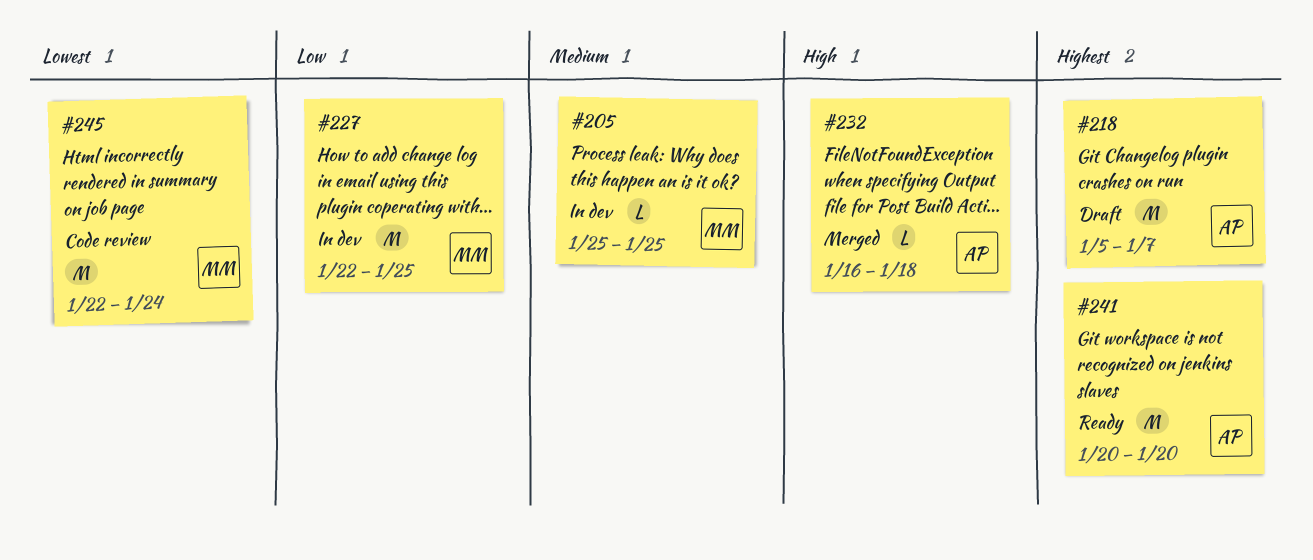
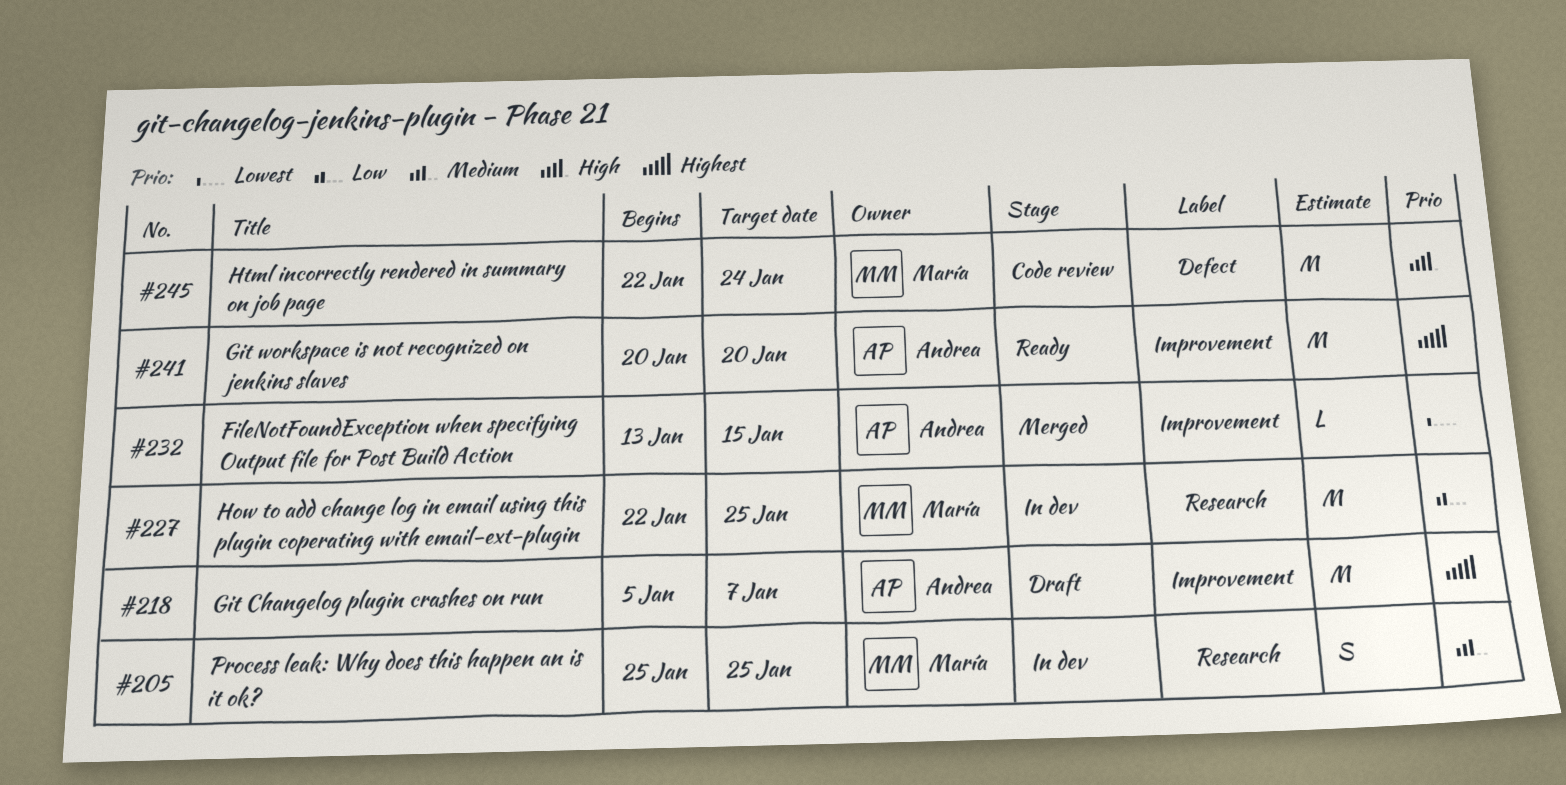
#205, estimate: L -> S
#232, priority: High -> Lowest
#232, start: Jan 16 -> Jan 13
#232, due: Jan 18 -> Jan 15
#245, priority: Lowest -> High

